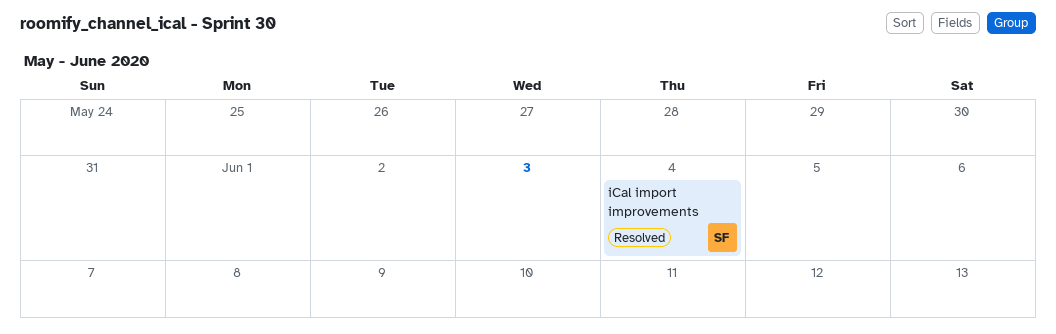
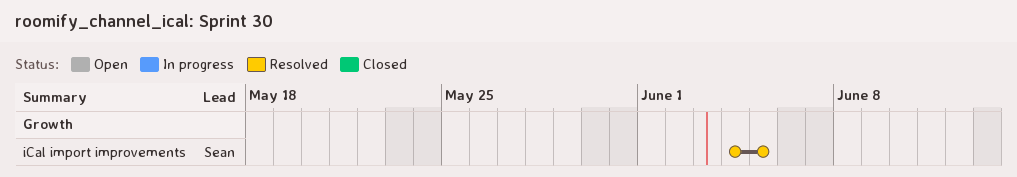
iCal import improvements, due: Jun 4 -> Jun 5

